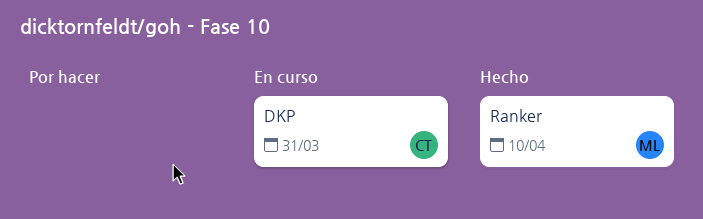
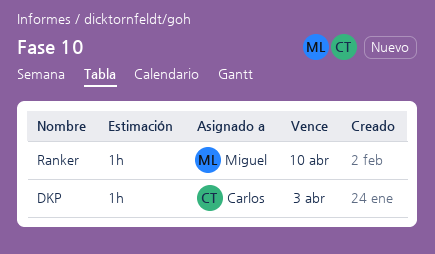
DKP, due: Mar 31 -> Apr 3

